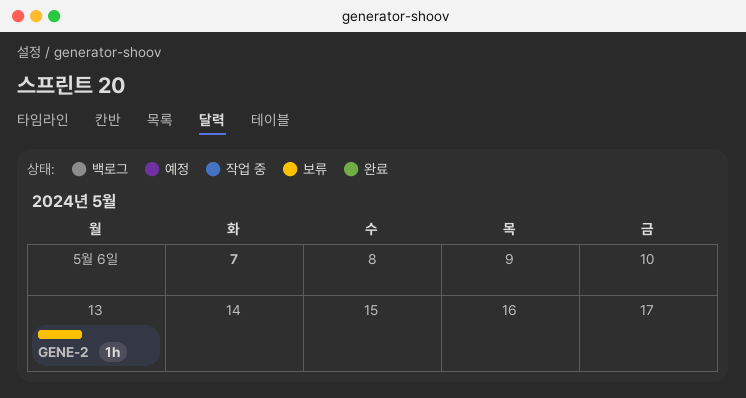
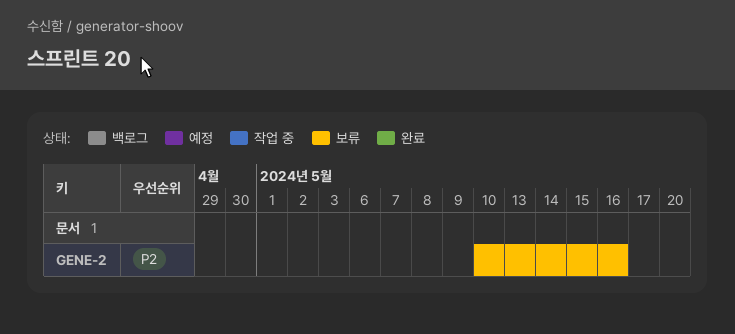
GENE-2, due: May 13 -> May 16

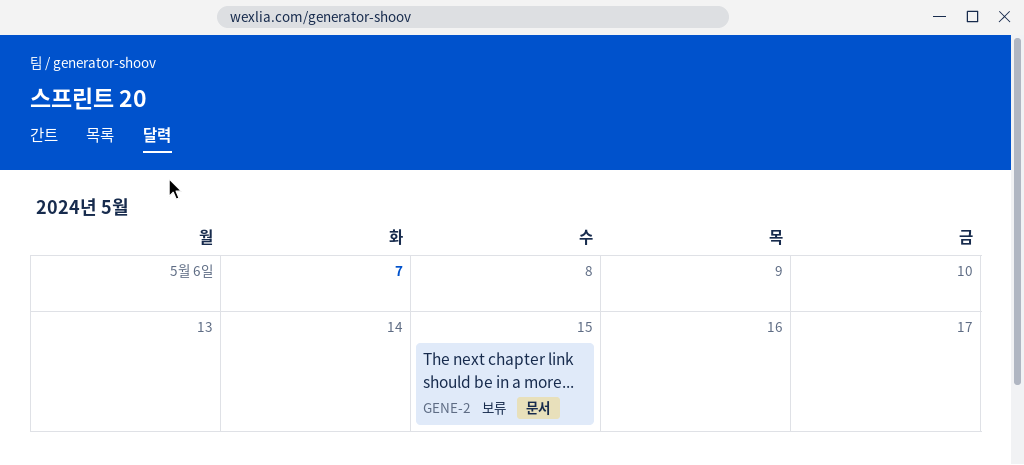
GENE-2, due: May 16 -> May 15

